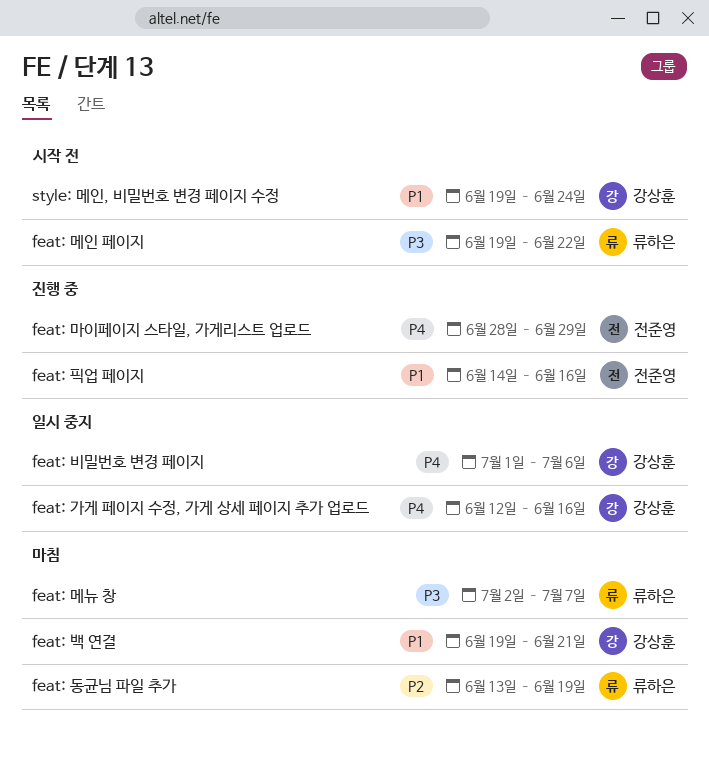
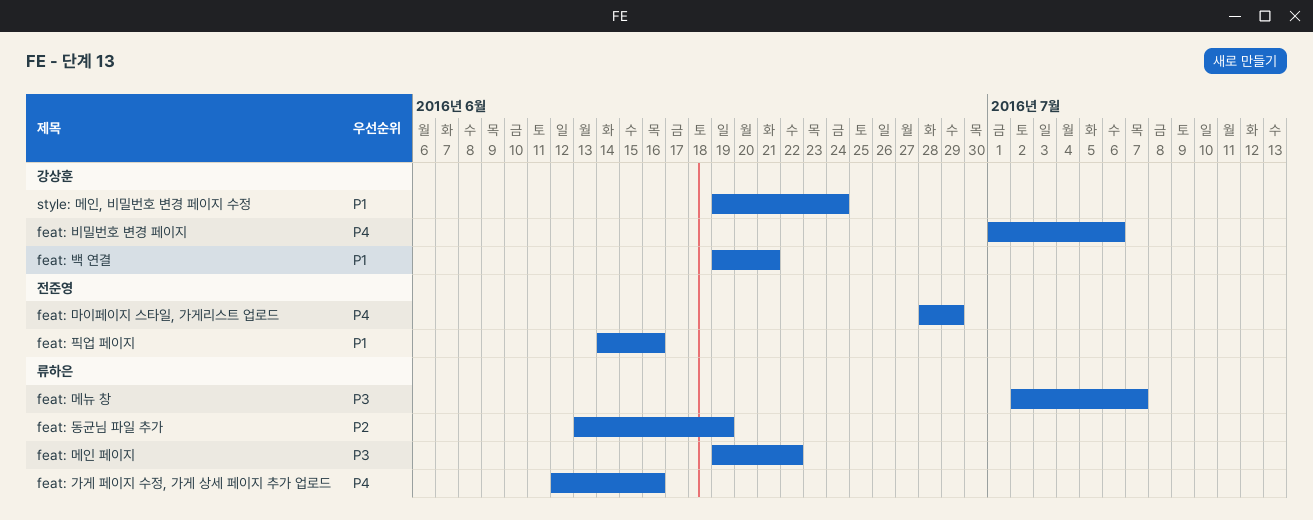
feat: 가게 페이지 수정, 가게 상세 페이지 추가 업로드, owner: 강상훈 -> 류하은

